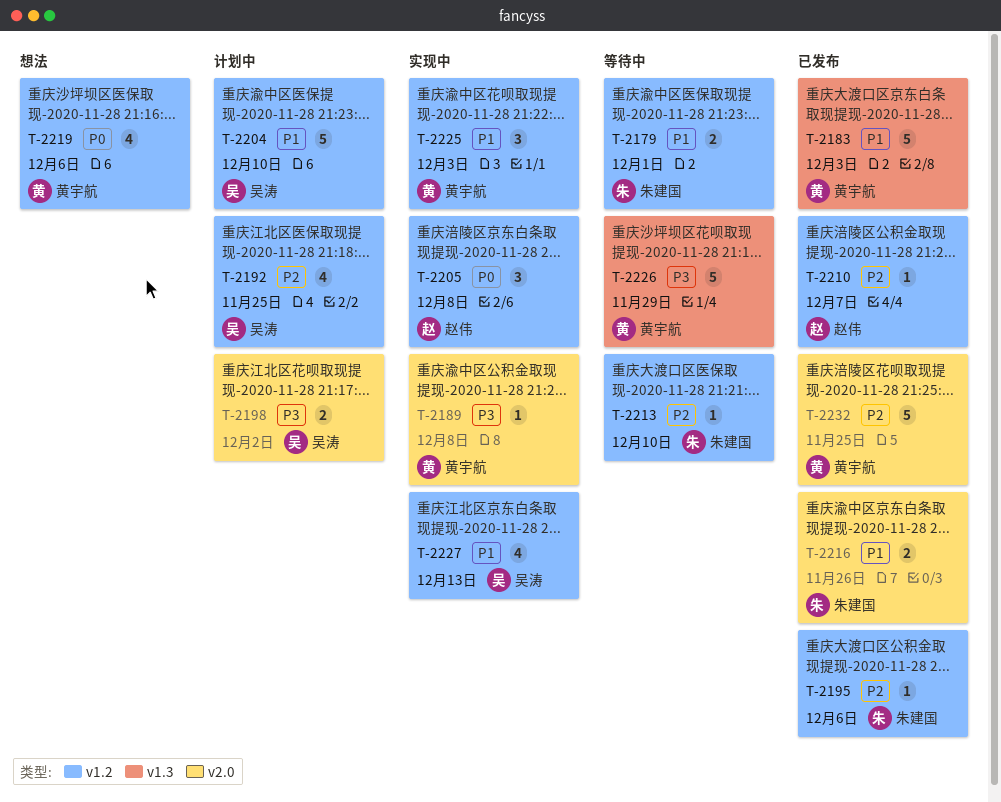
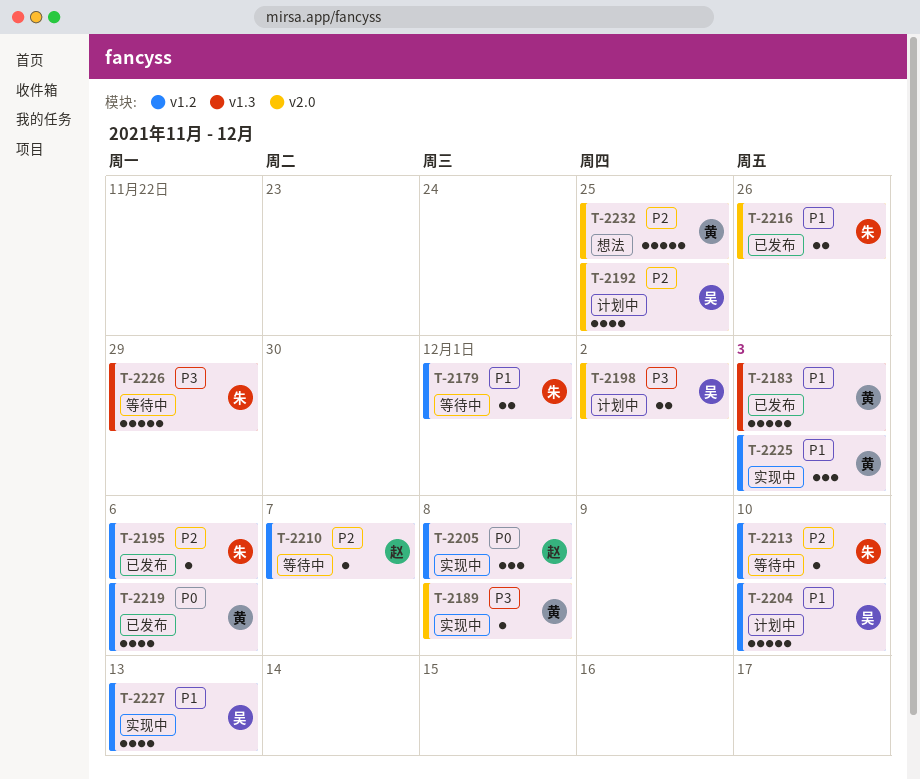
T-2192, label: v1.2 -> v2.0
T-2210, status: 已发布 -> 等待中
T-2219, status: 想法 -> 已发布
T-2226, owner: 黄宇航 -> 朱建国
T-2232, status: 已发布 -> 想法

